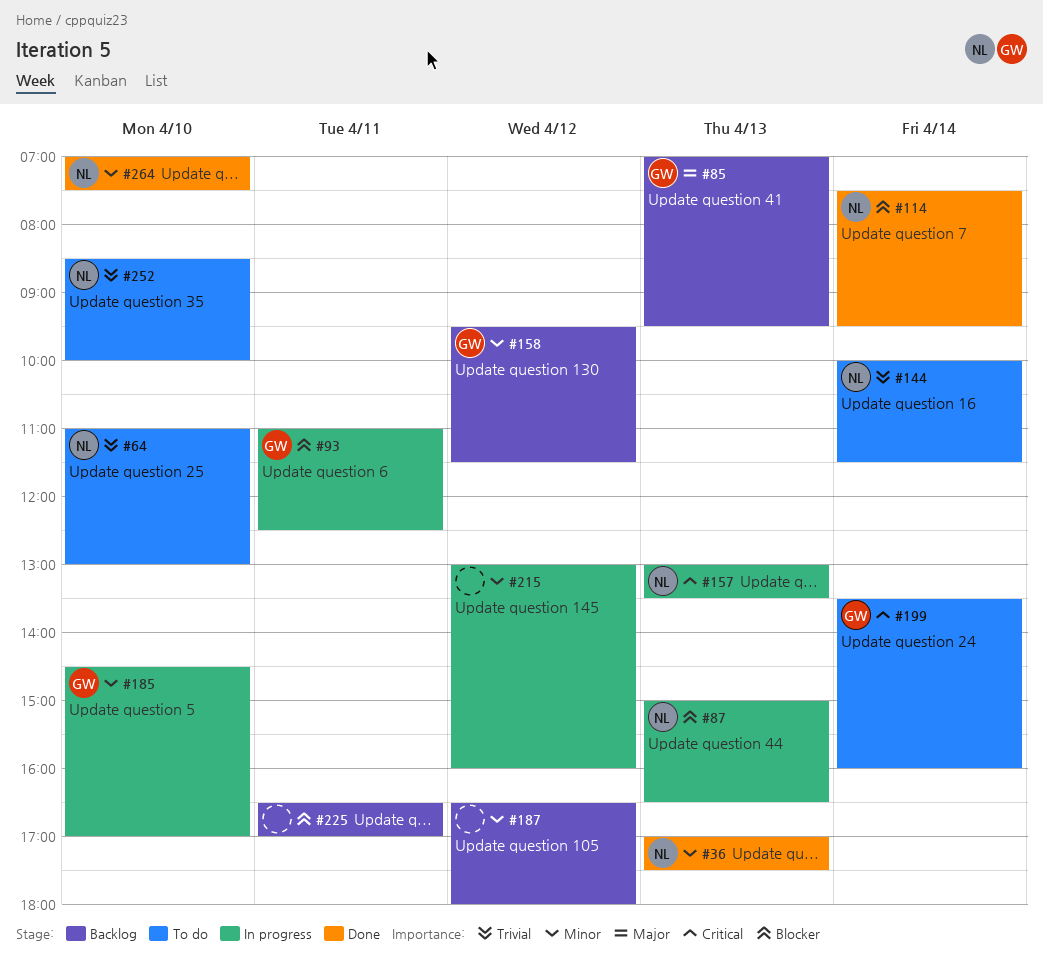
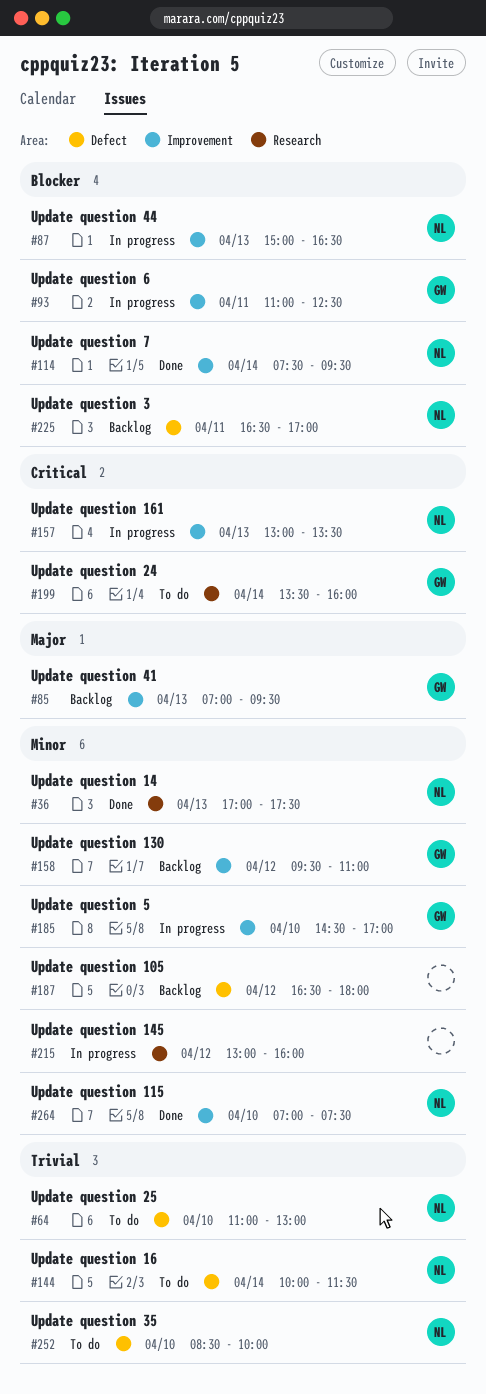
#158, ends: 11:30 -> 11:00
#225, owner: none -> NL

